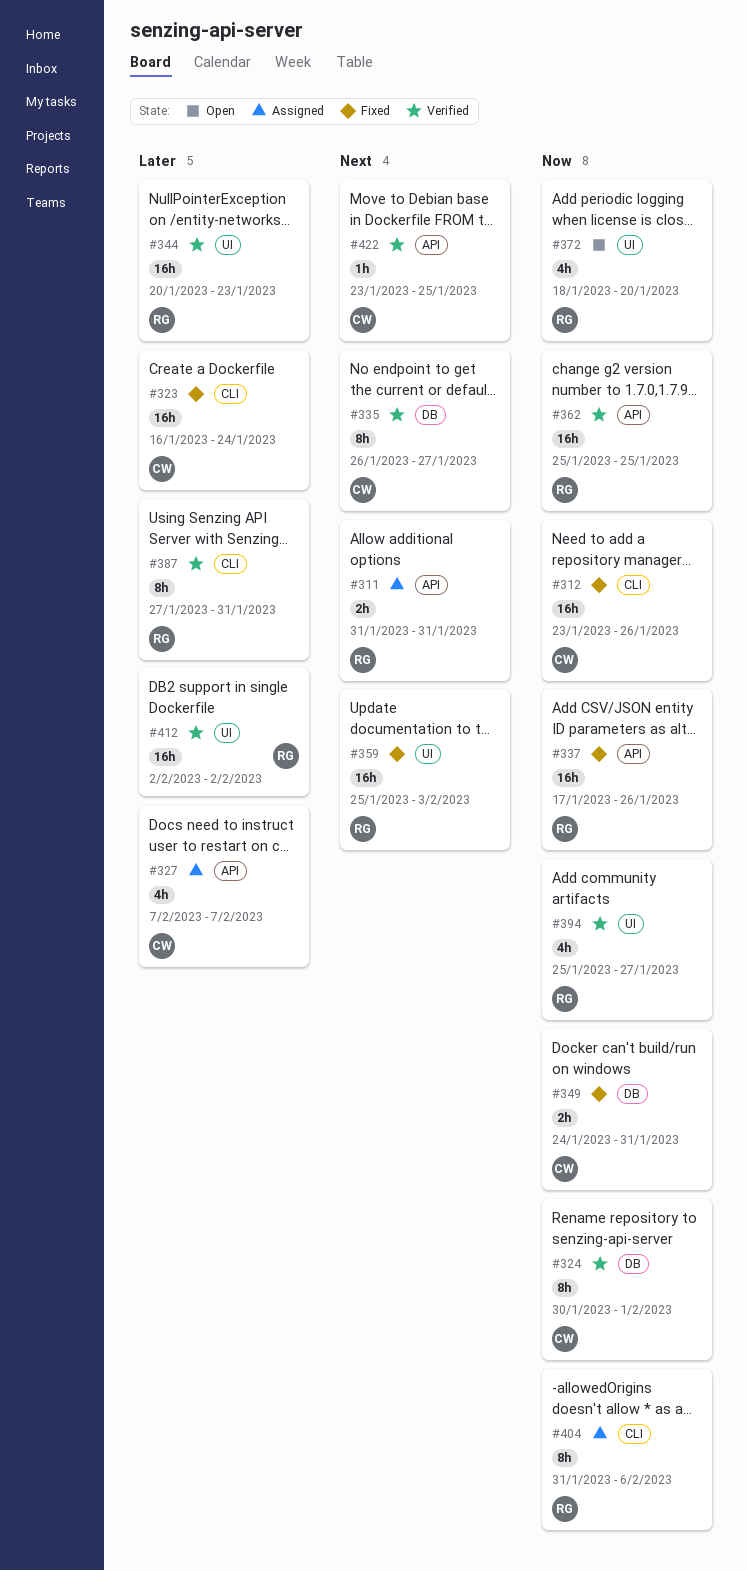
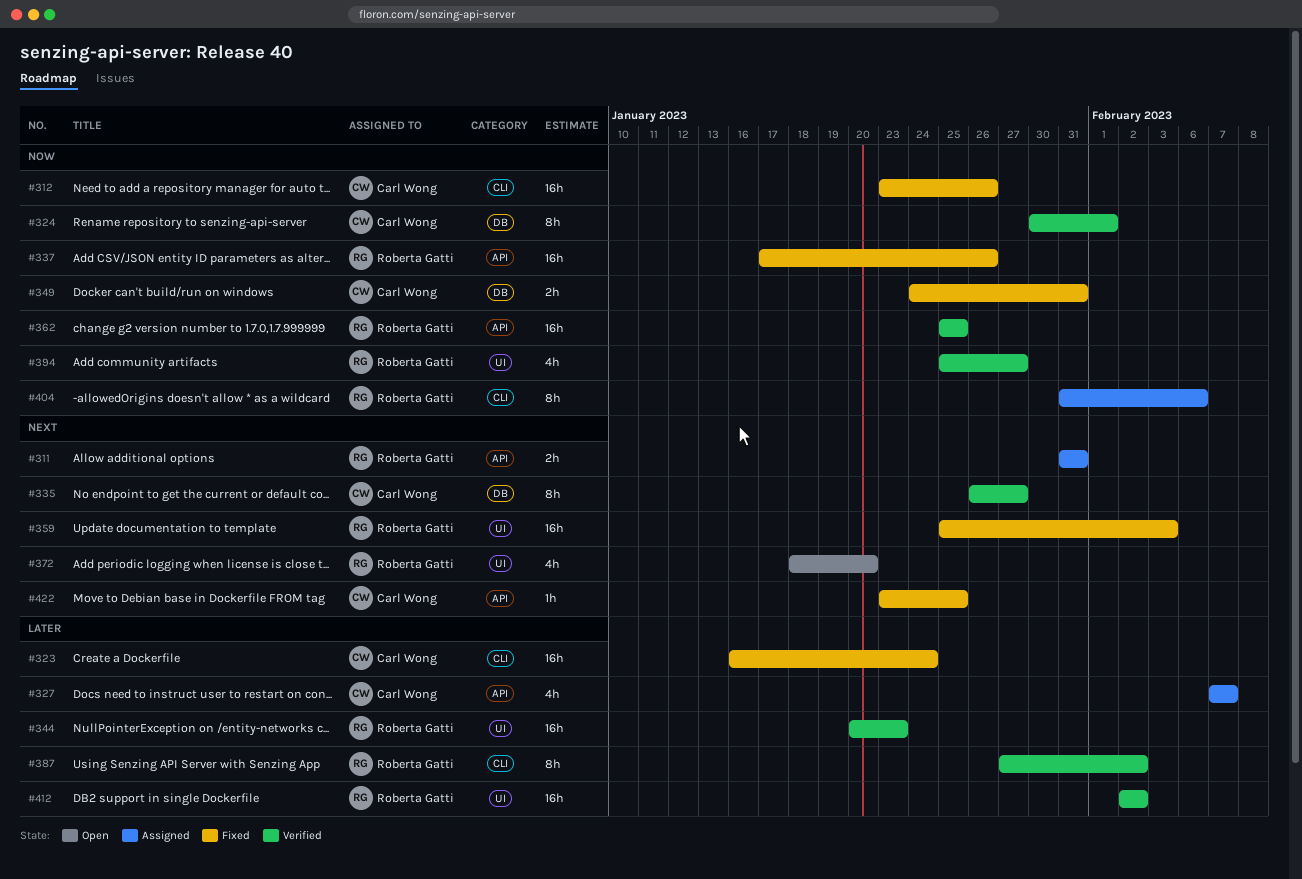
#372, priority: Now -> Next
#387, due: Jan 31 -> Feb 2
#422, status: Verified -> Fixed

